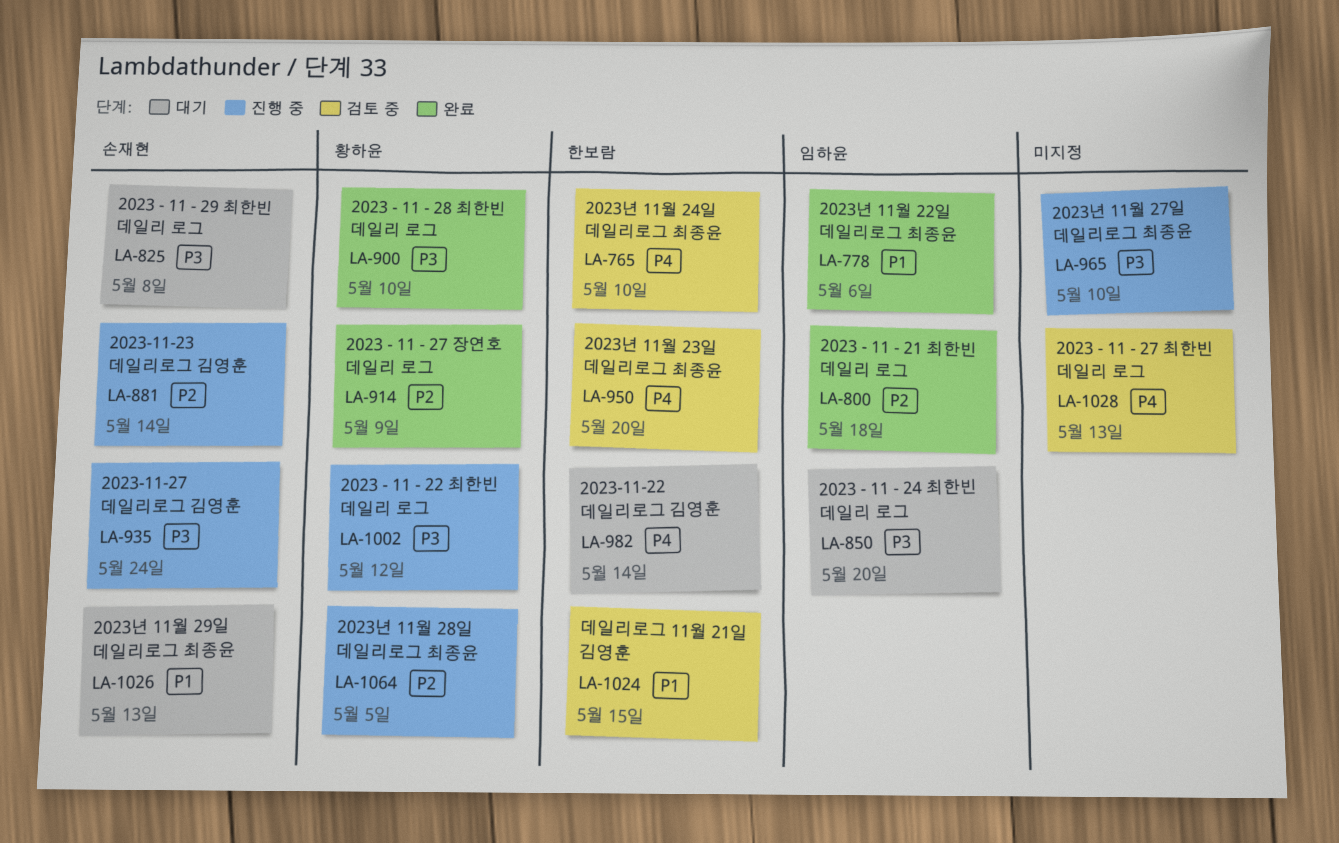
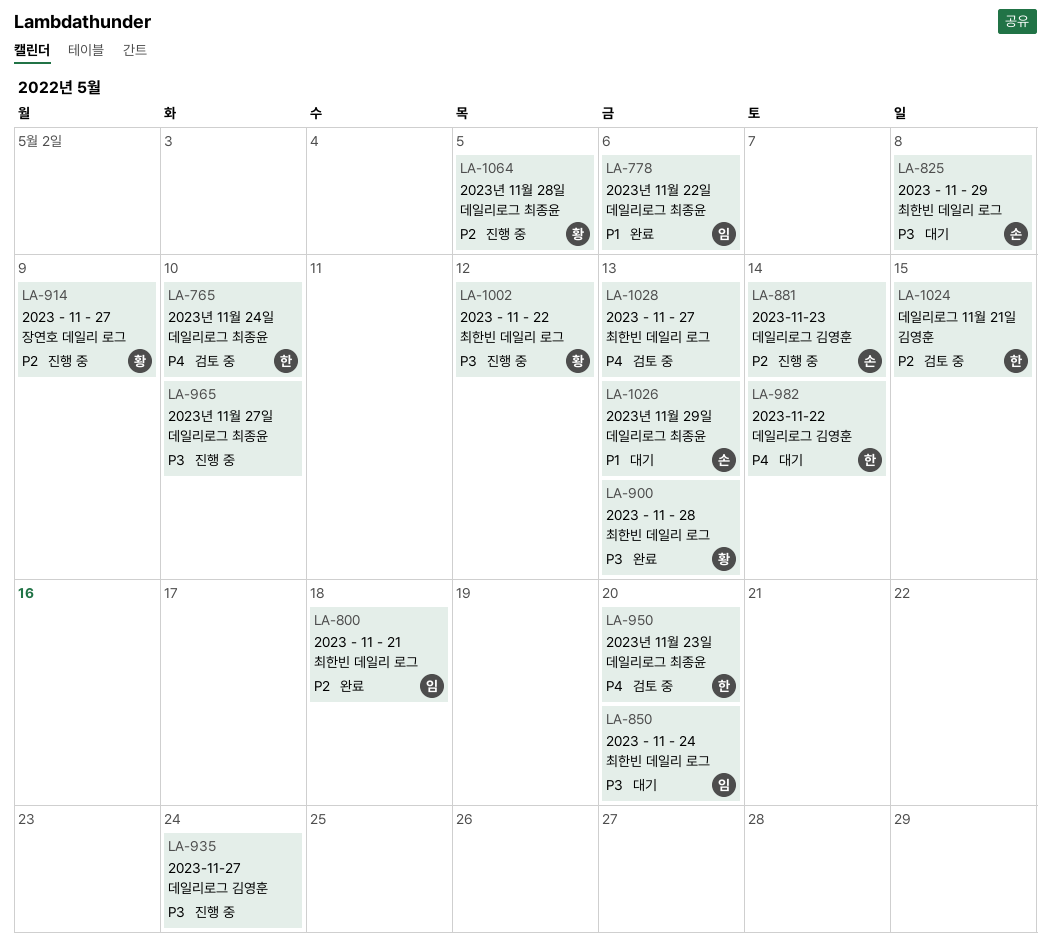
LA-900, due: May 10 -> May 13
LA-914, status: 완료 -> 진행 중
LA-935, owner: 손재현 -> none
LA-1024, priority: P1 -> P2

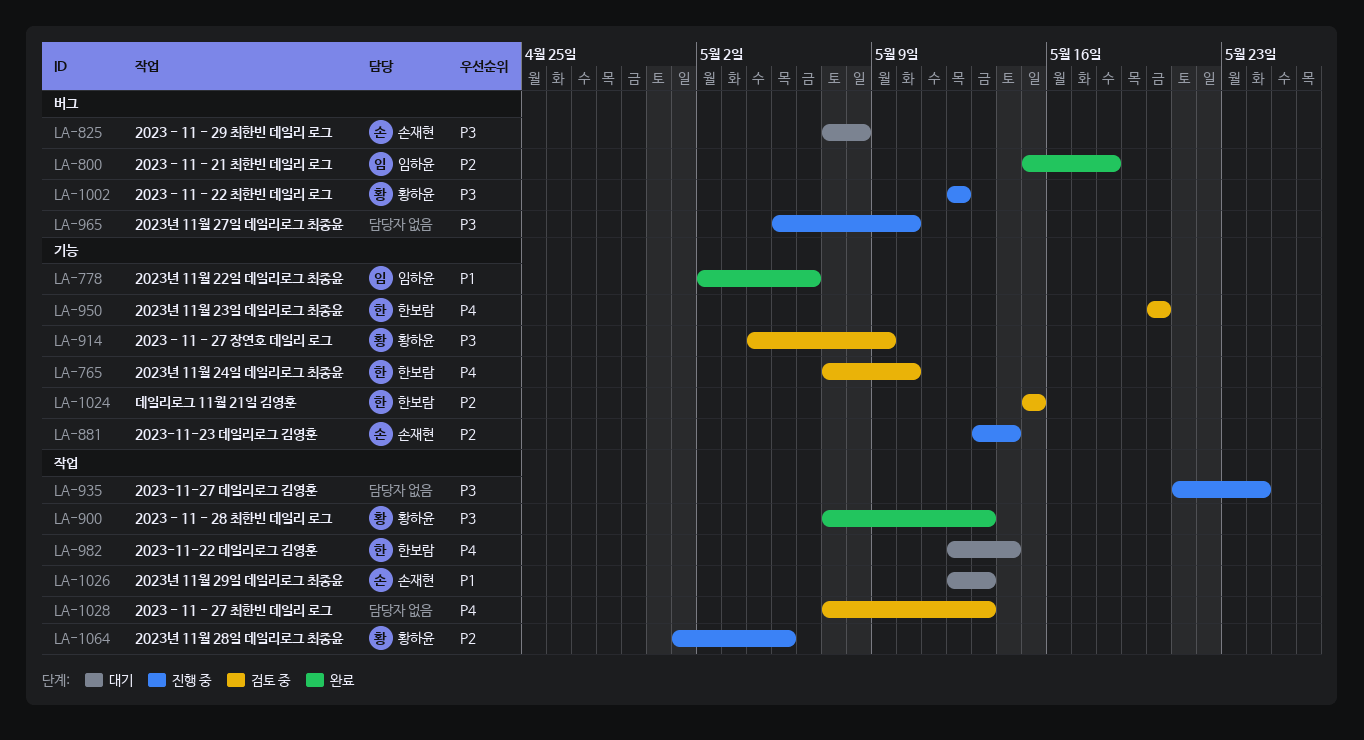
LA-850: present -> none
LA-914, status: 진행 중 -> 검토 중
LA-914, priority: P2 -> P3

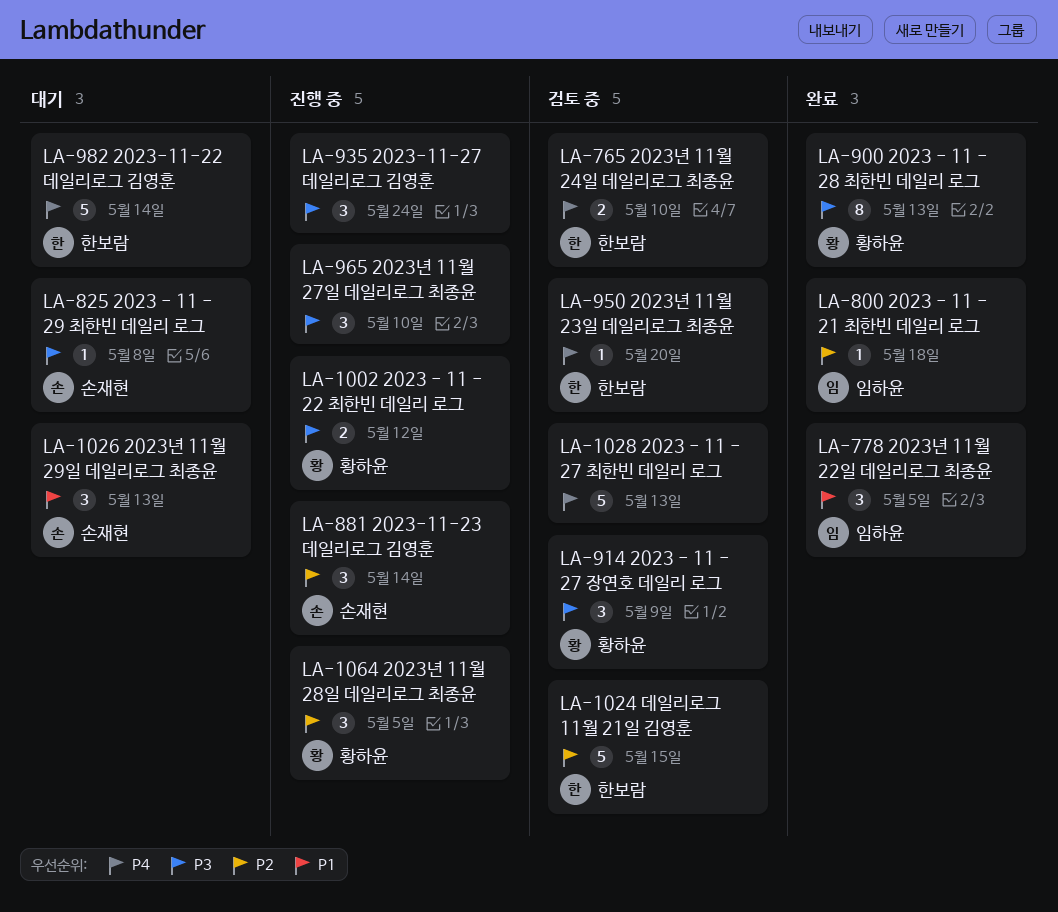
LA-778, due: May 6 -> May 5

